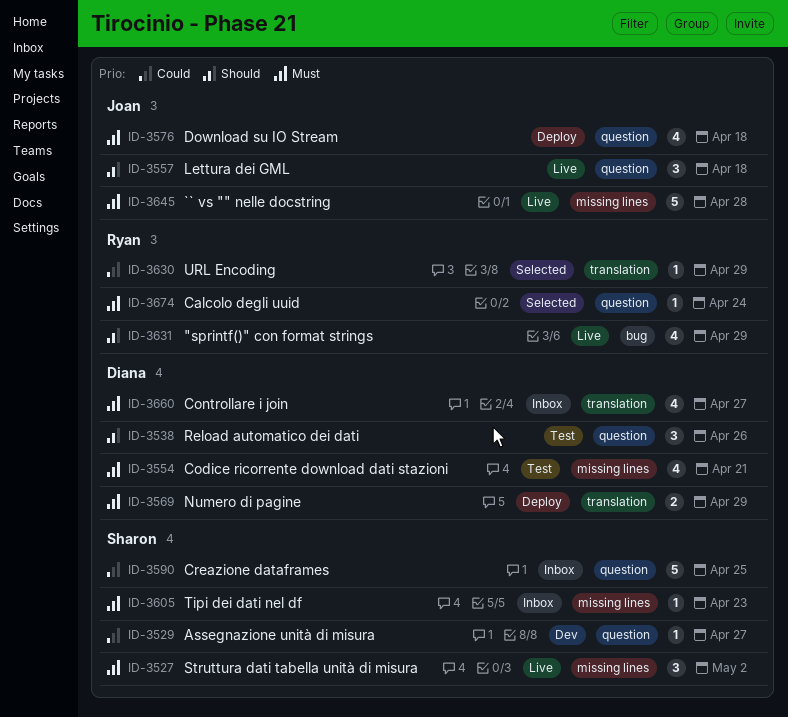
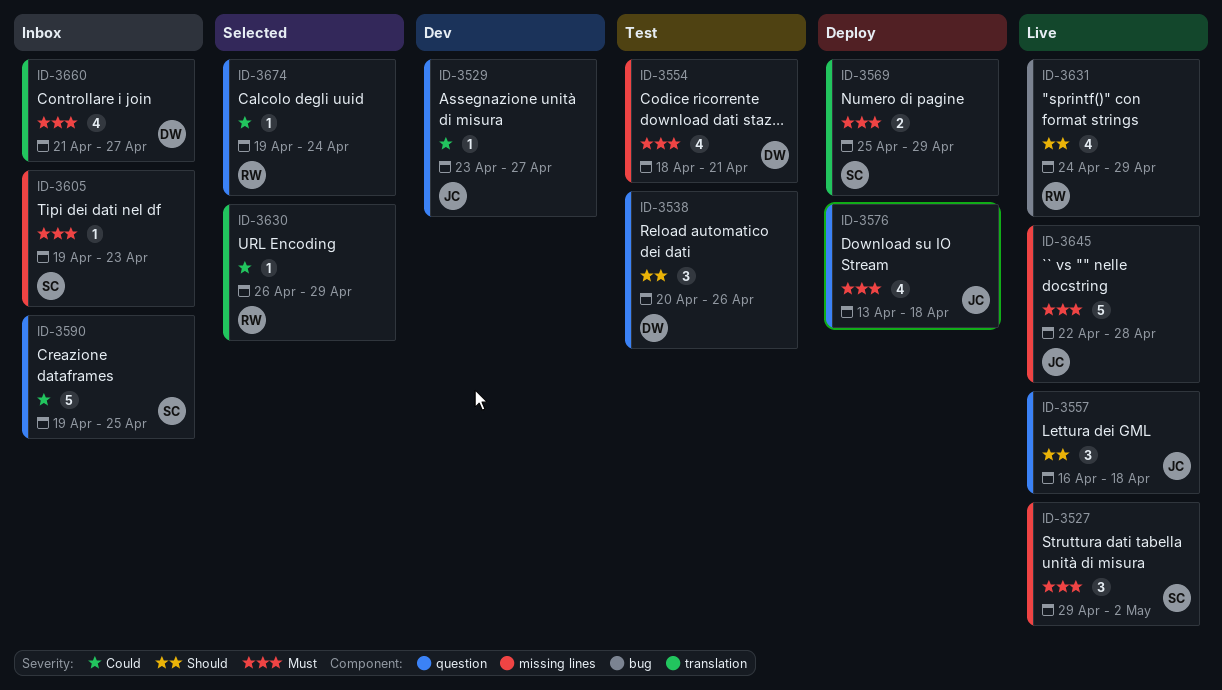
ID-3529, owner: Sharon -> Joan
ID-3569, owner: Diana -> Sharon
ID-3674, priority: Must -> Could

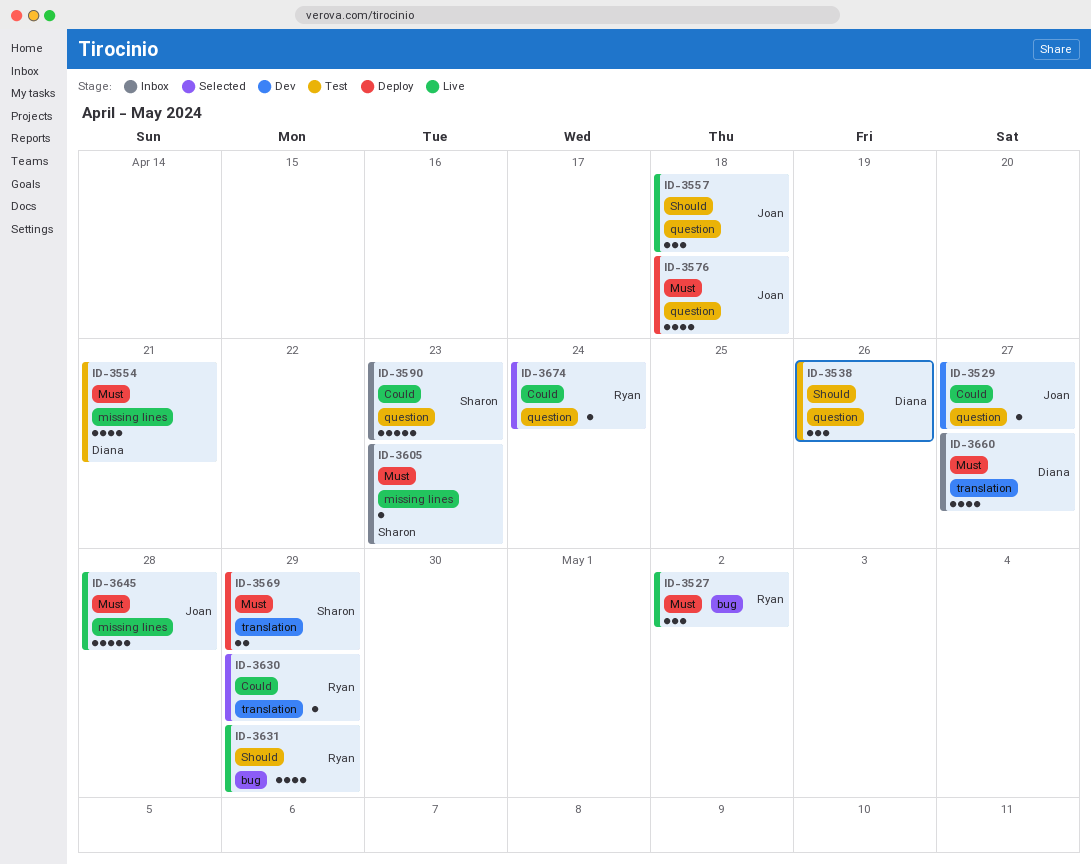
ID-3527, owner: Sharon -> Ryan
ID-3527, label: missing lines -> bug
ID-3590, due: Apr 25 -> Apr 23

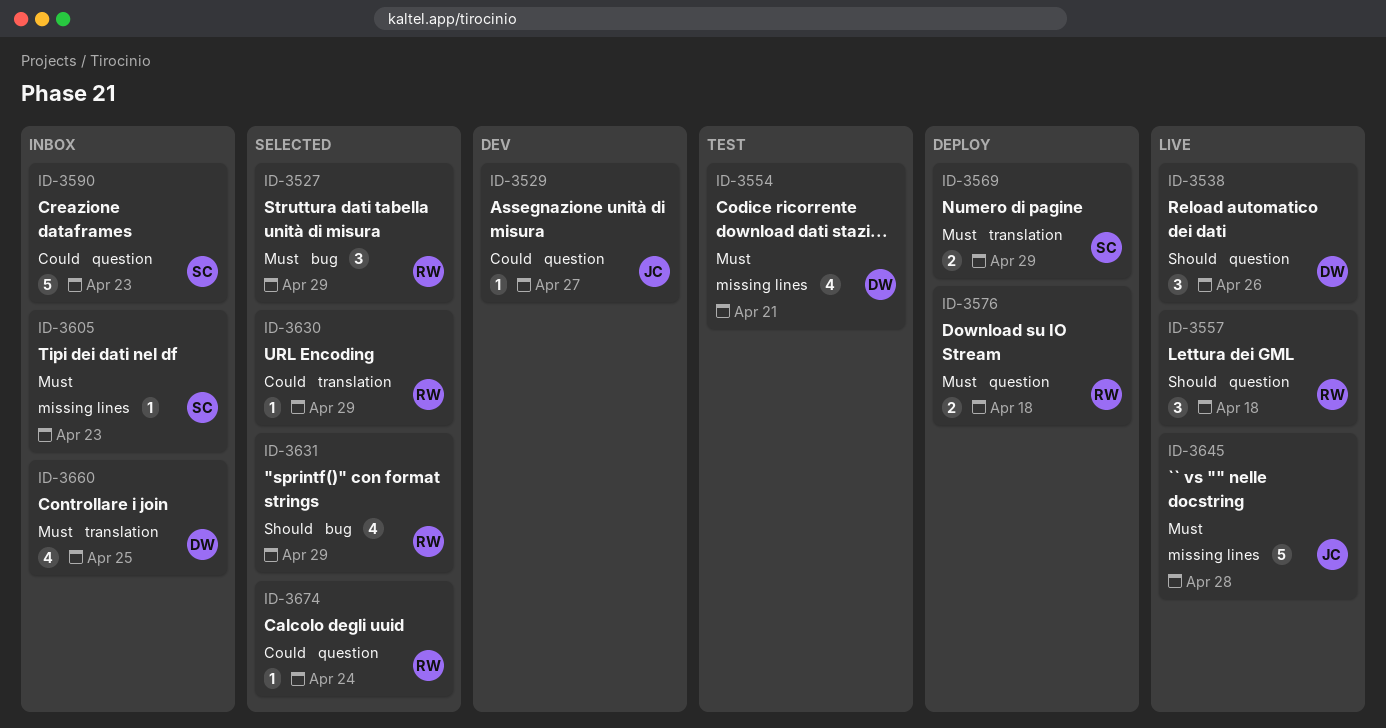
ID-3527, status: Live -> Selected
ID-3527, due: May 2 -> Apr 29
ID-3538, status: Test -> Live
ID-3557, owner: Joan -> Ryan
ID-3576, owner: Joan -> Ryan
ID-3576, estimate: 4 -> 2
ID-3631, status: Live -> Selected
ID-3660, due: Apr 27 -> Apr 25

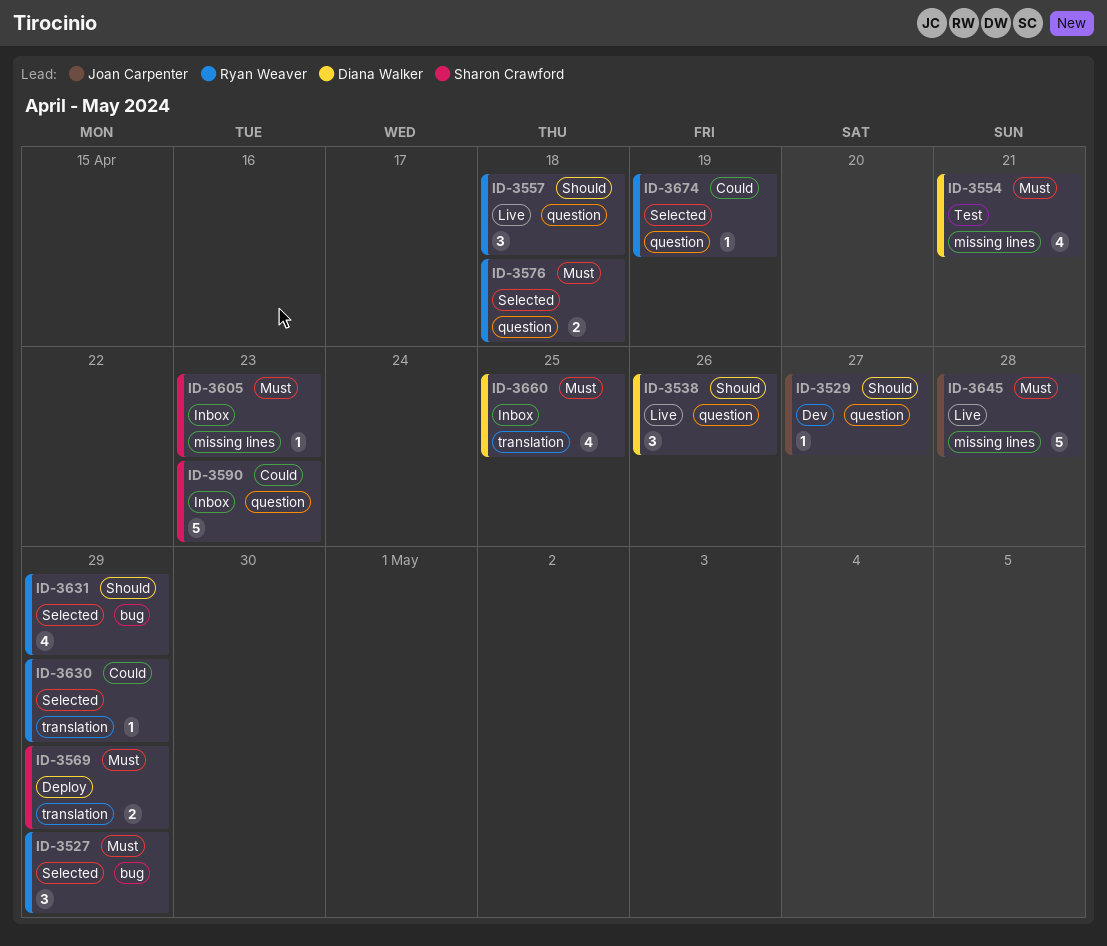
ID-3529, priority: Could -> Should
ID-3576, status: Deploy -> Selected
ID-3674, due: Apr 24 -> Apr 19

